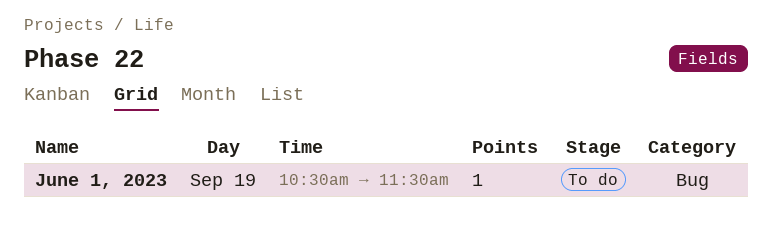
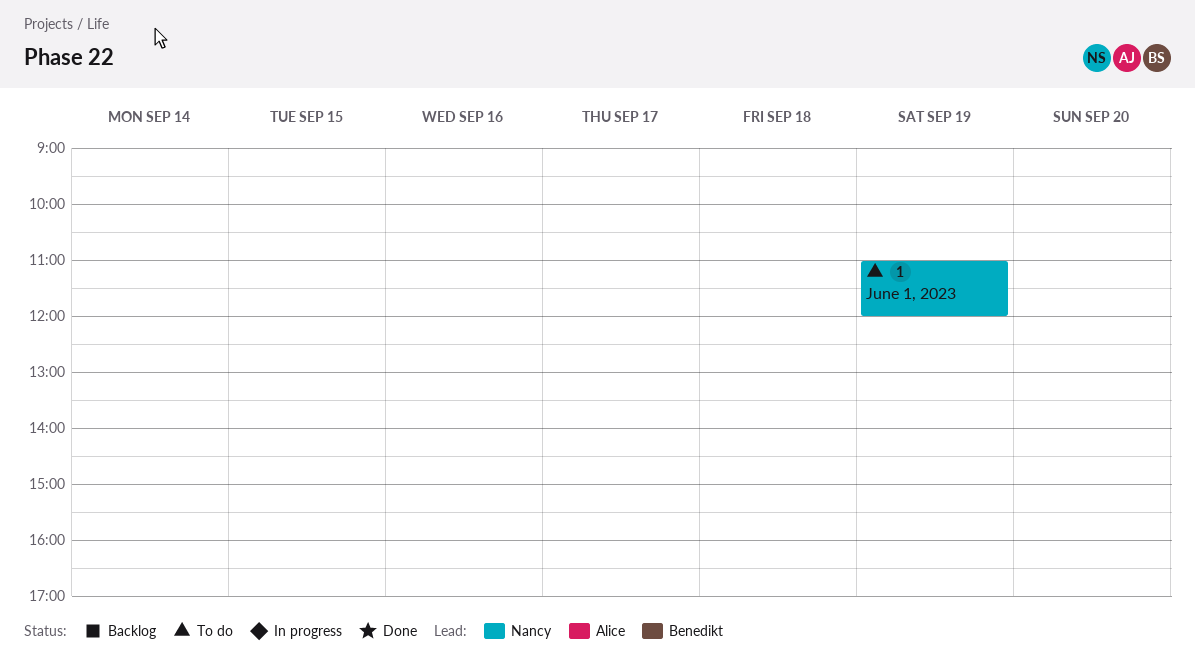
June 1, 2023, begins: 10:30 -> 11:00
June 1, 2023, ends: 11:30 -> 12:00

